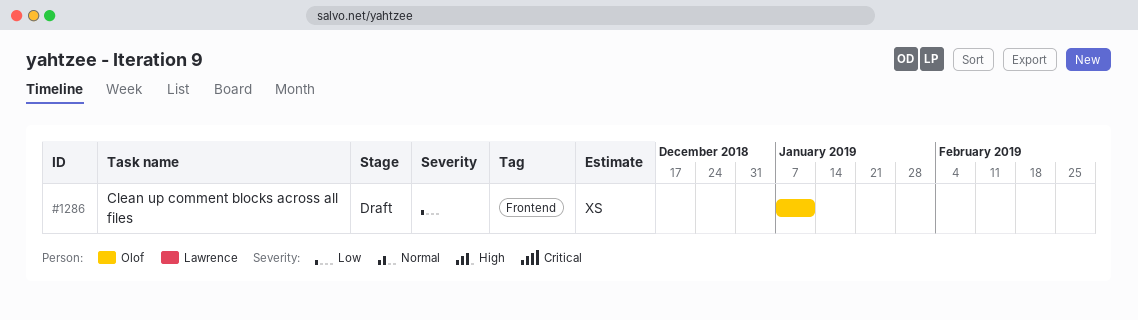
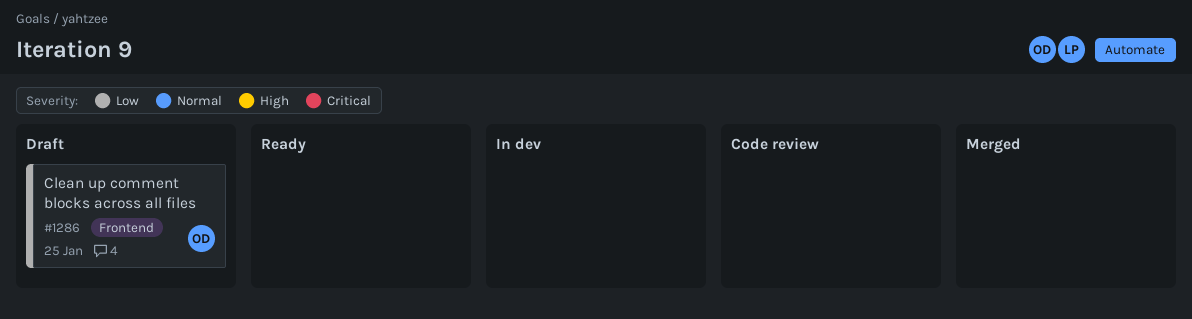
#1286, due: Jan 11 -> Jan 25

